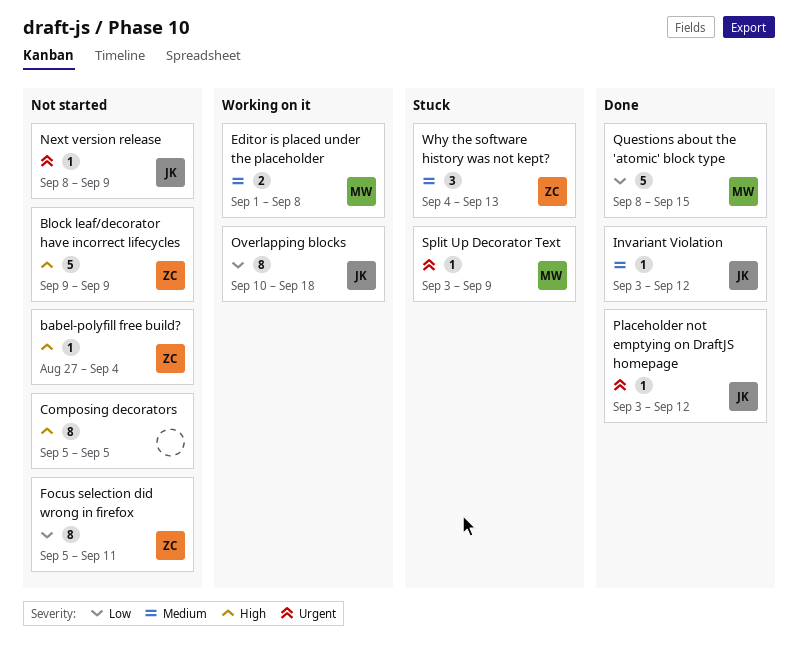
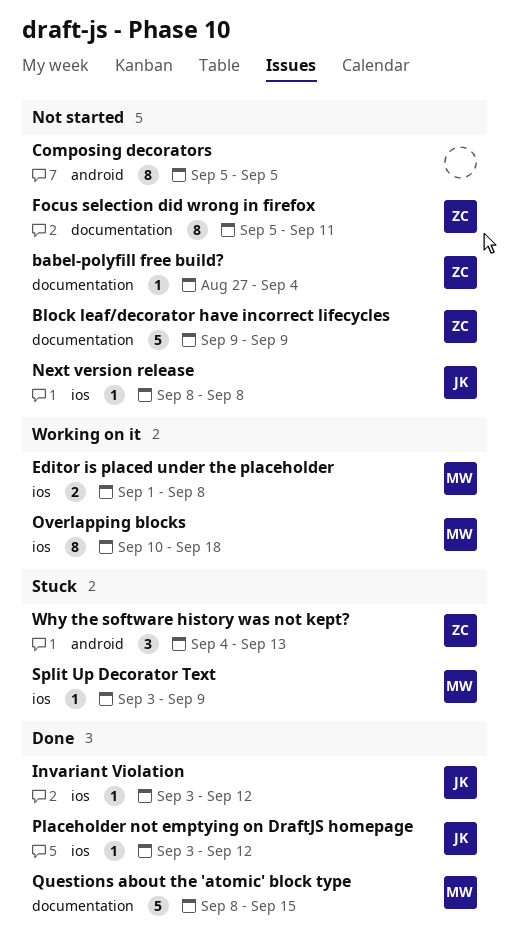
Next version release, due: Sep 9 -> Sep 8
Overlapping blocks, owner: JK -> MW

